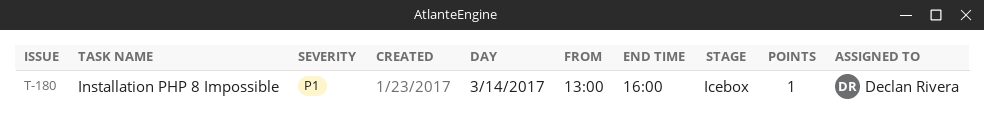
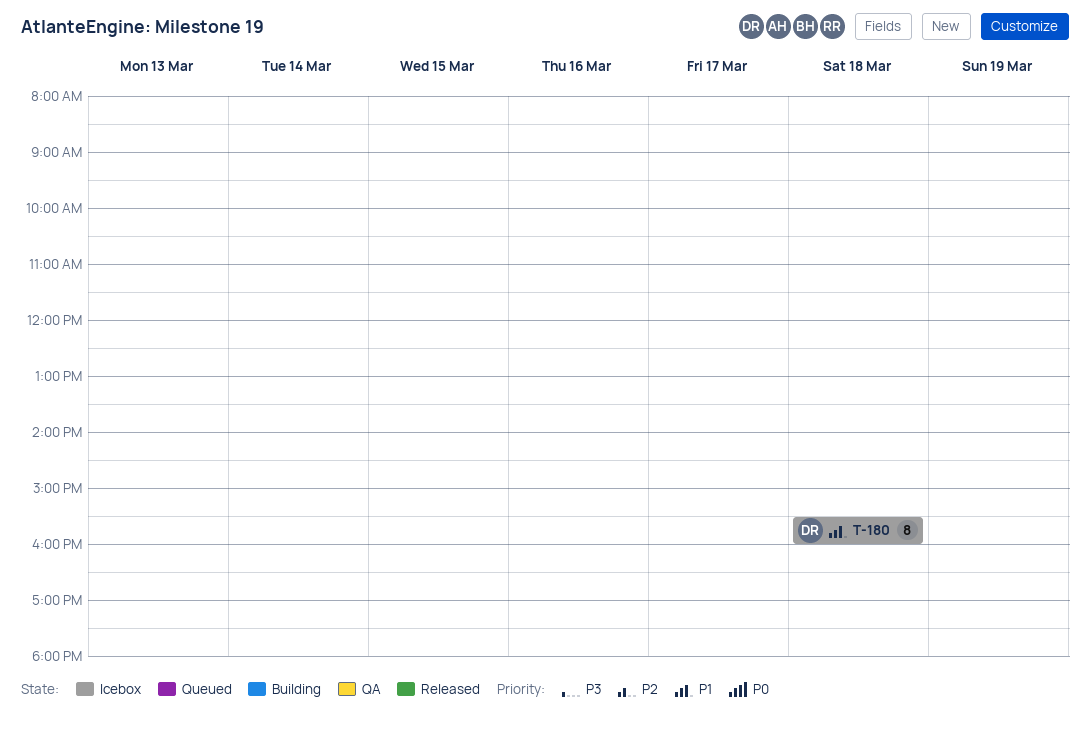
T-180, estimate: 1 -> 8
T-180, day: Mar 14 -> Mar 18
T-180, begins: 13:00 -> 15:30

